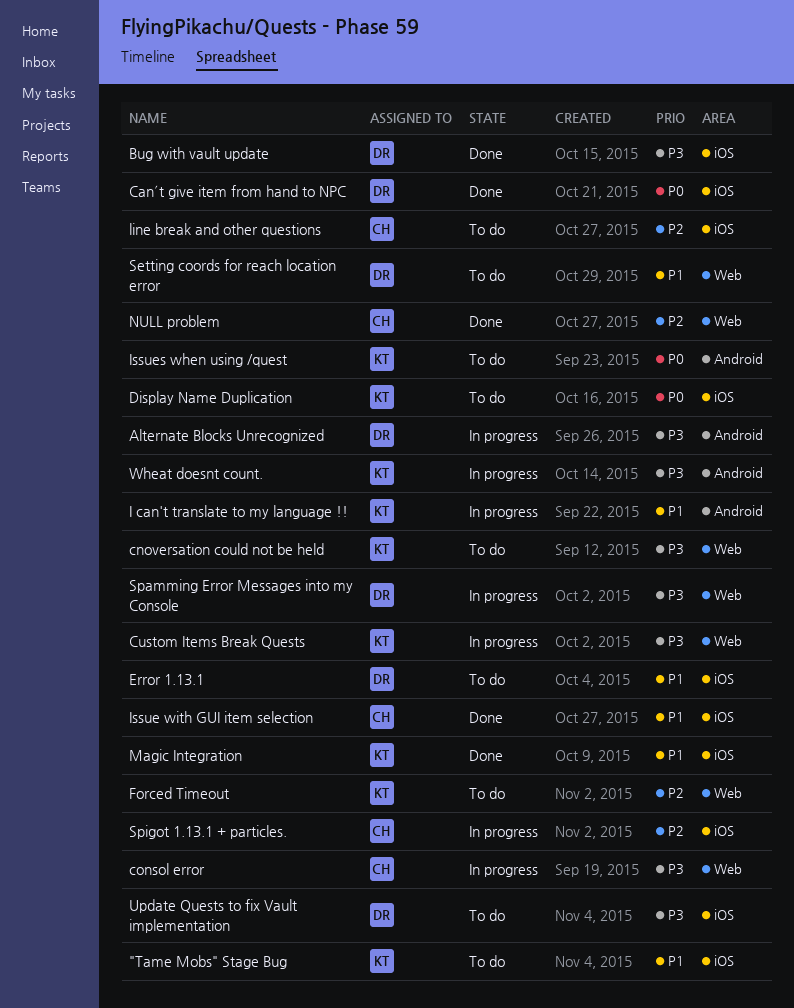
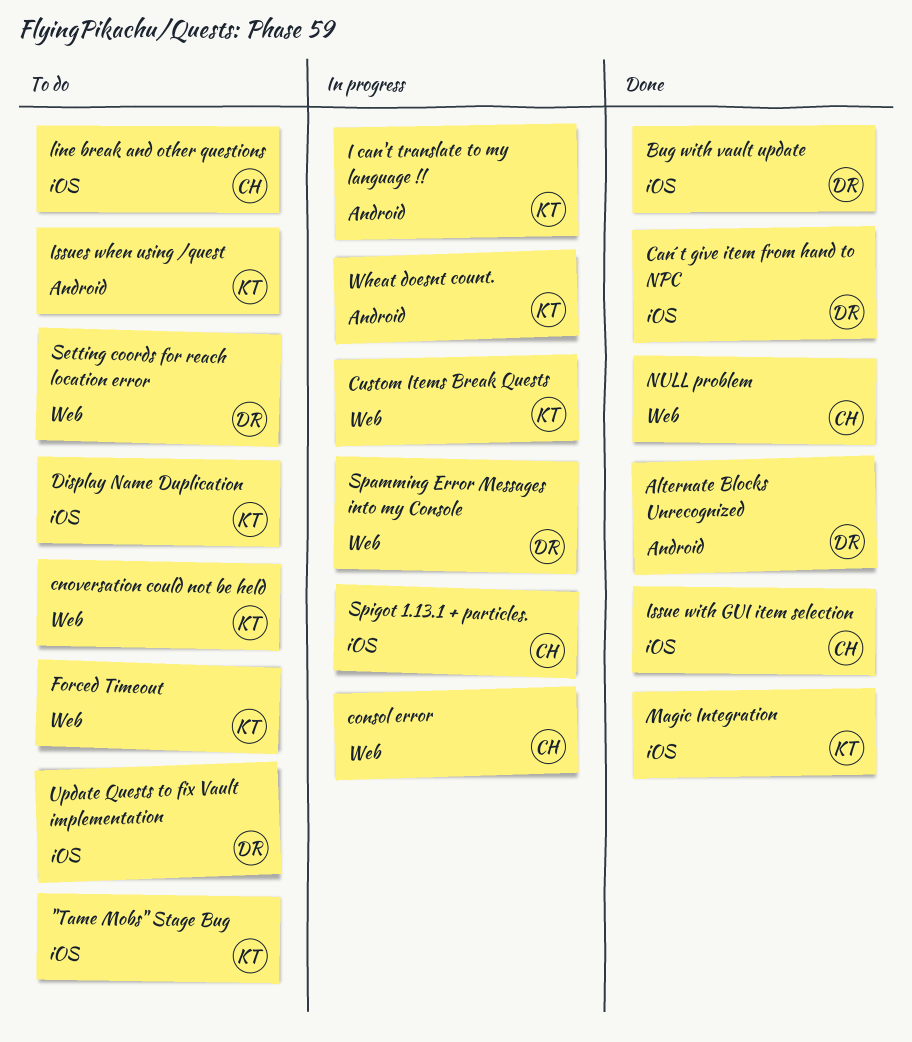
Alternate Blocks Unrecognized, status: In progress -> Done
Error 1.13.1: present -> none

